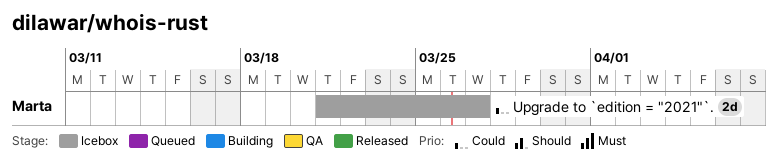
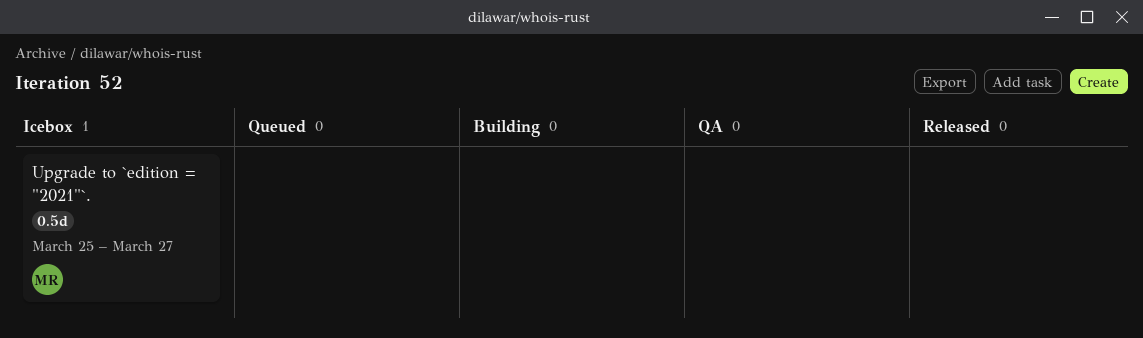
Upgrade to `edition = "2021"`., estimate: 2d -> 0.5d
Upgrade to `edition = "2021"`., start: Mar 21 -> Mar 25

